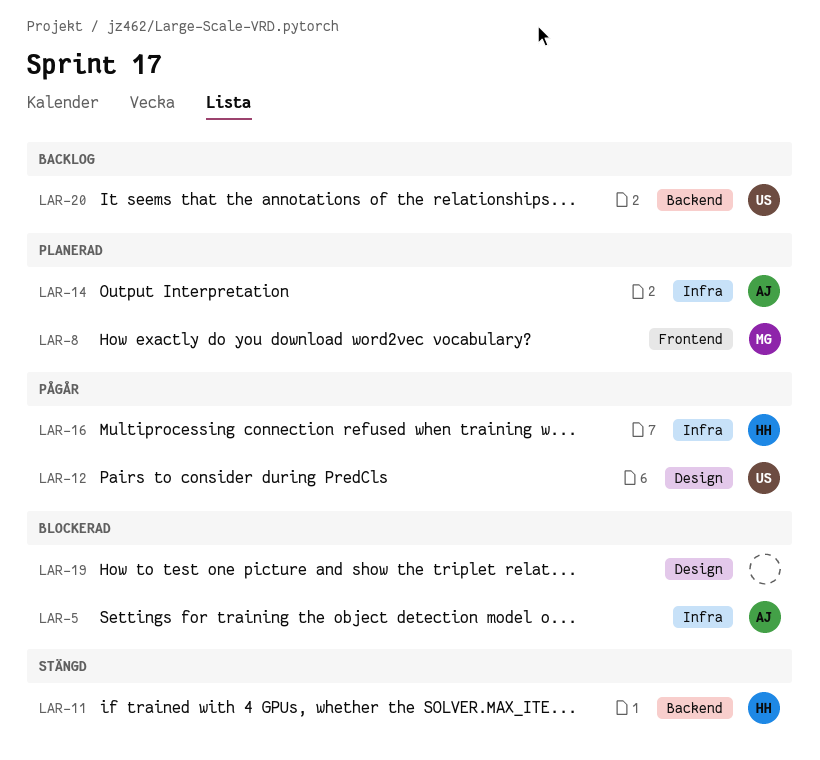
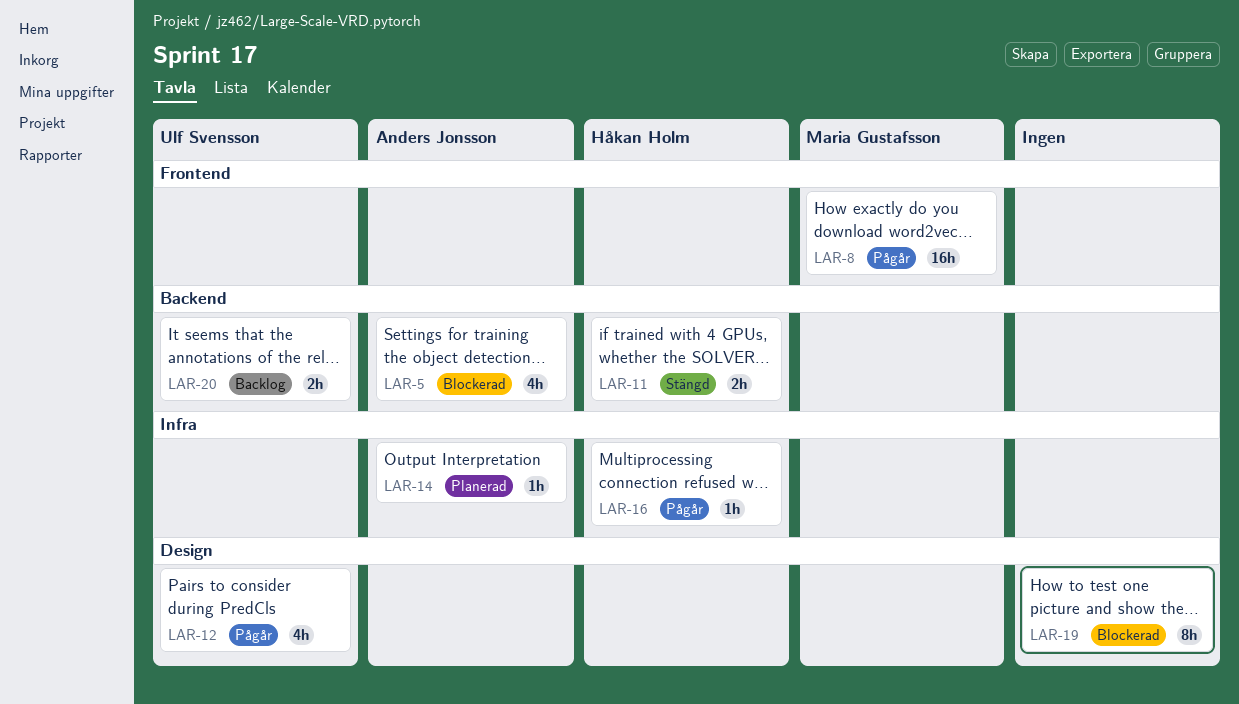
LAR-5, label: Infra -> Backend
LAR-8, status: Planerad -> Pågår

